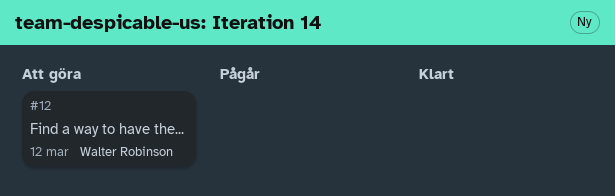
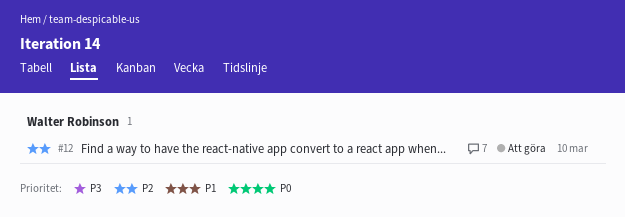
#12, due: Mar 12 -> Mar 10

